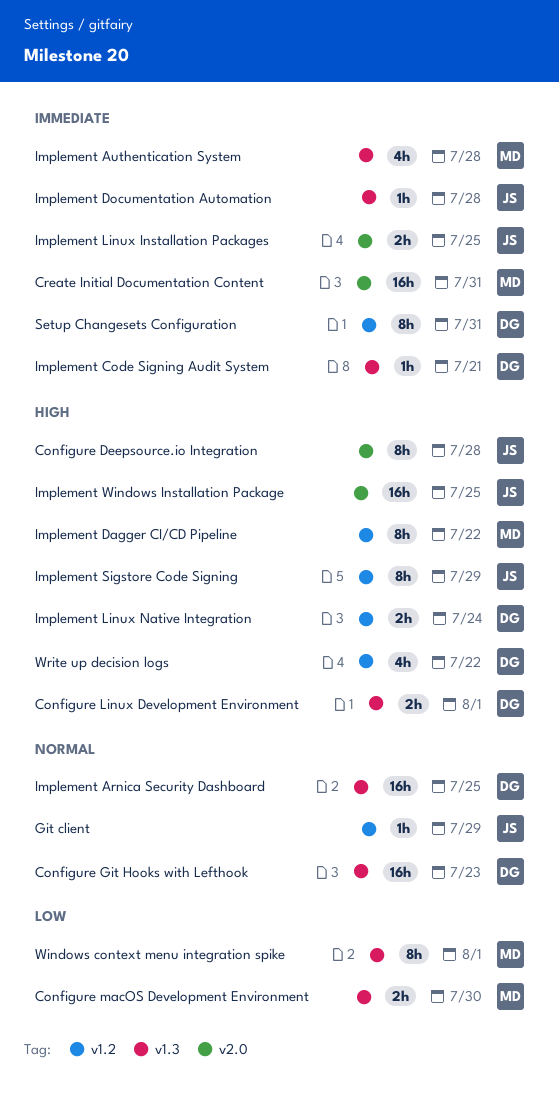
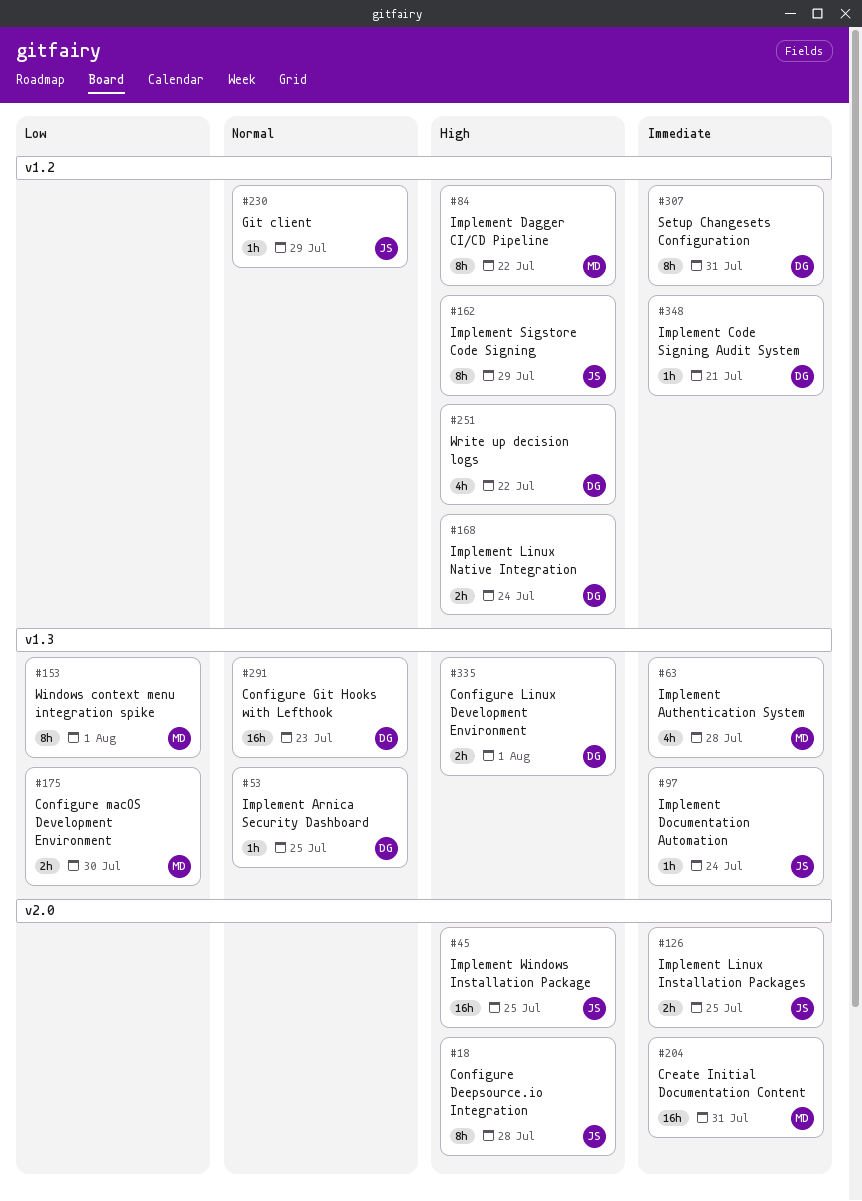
Implement Arnica Security Dashboard, estimate: 16h -> 1h
Implement Code Signing Audit System, label: v1.3 -> v1.2
Implement Documentation Automation, due: Jul 28 -> Jul 24

